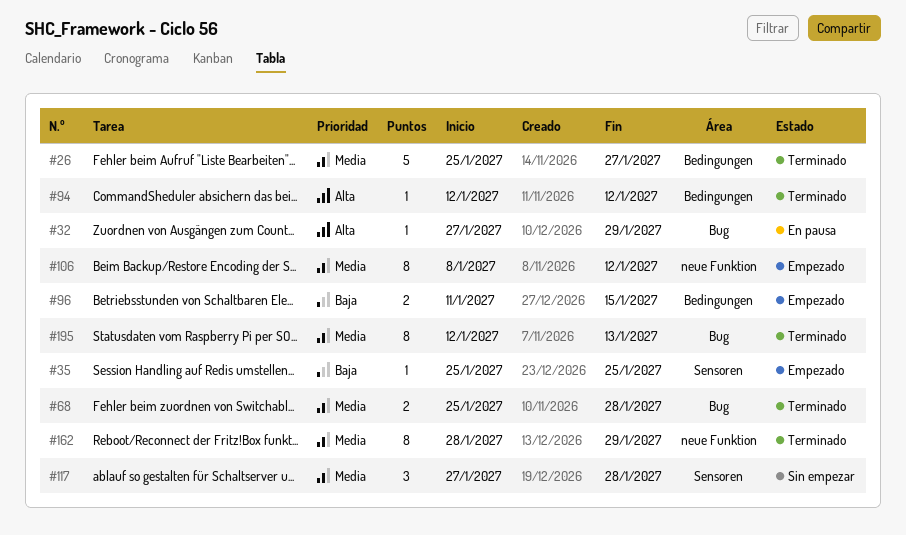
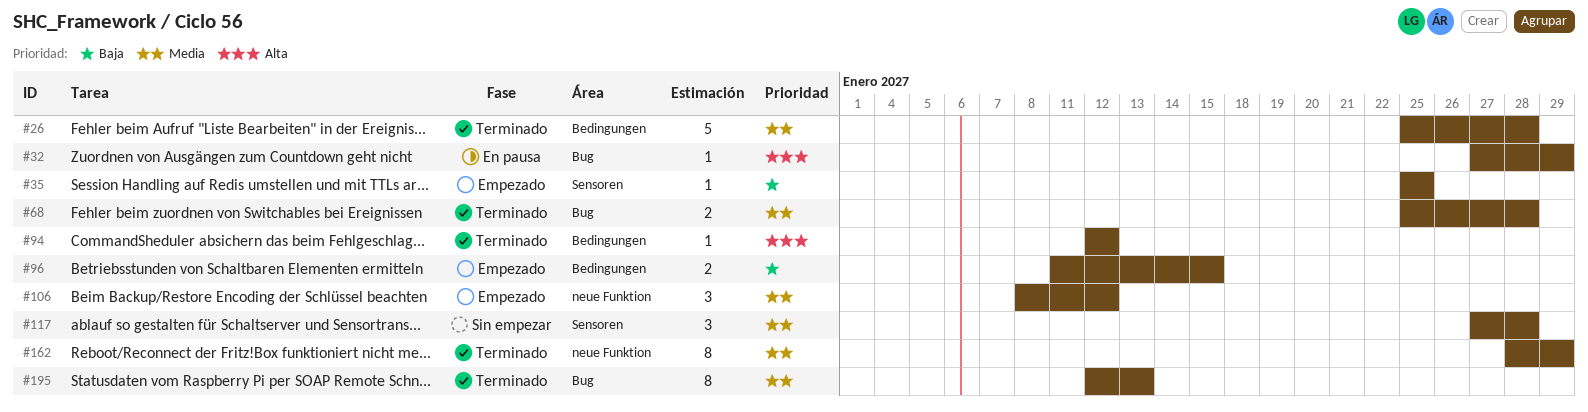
#26, due: Jan 27 -> Jan 28
#106, estimate: 8 -> 3

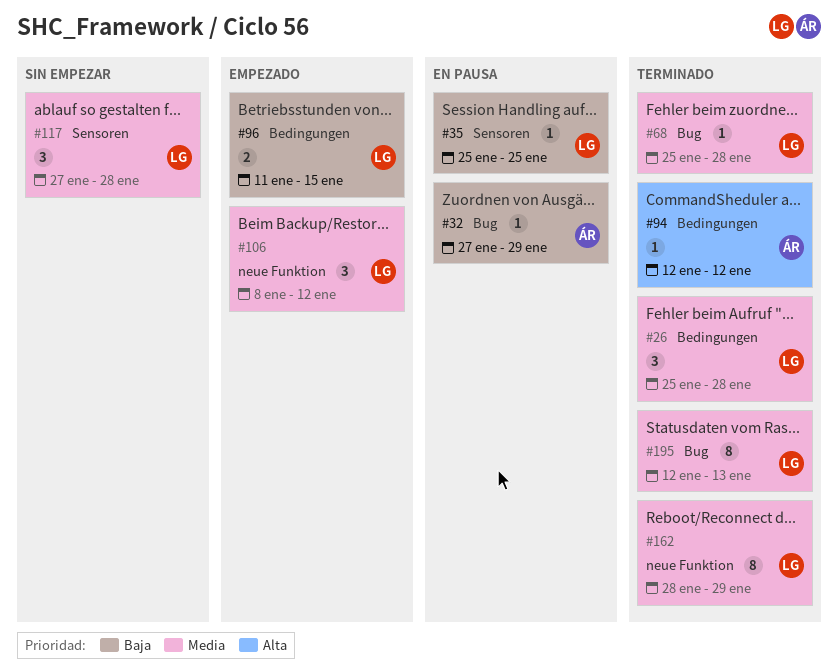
#26, estimate: 5 -> 3
#32, priority: Alta -> Baja
#35, status: Empezado -> En pausa
#68, estimate: 2 -> 1

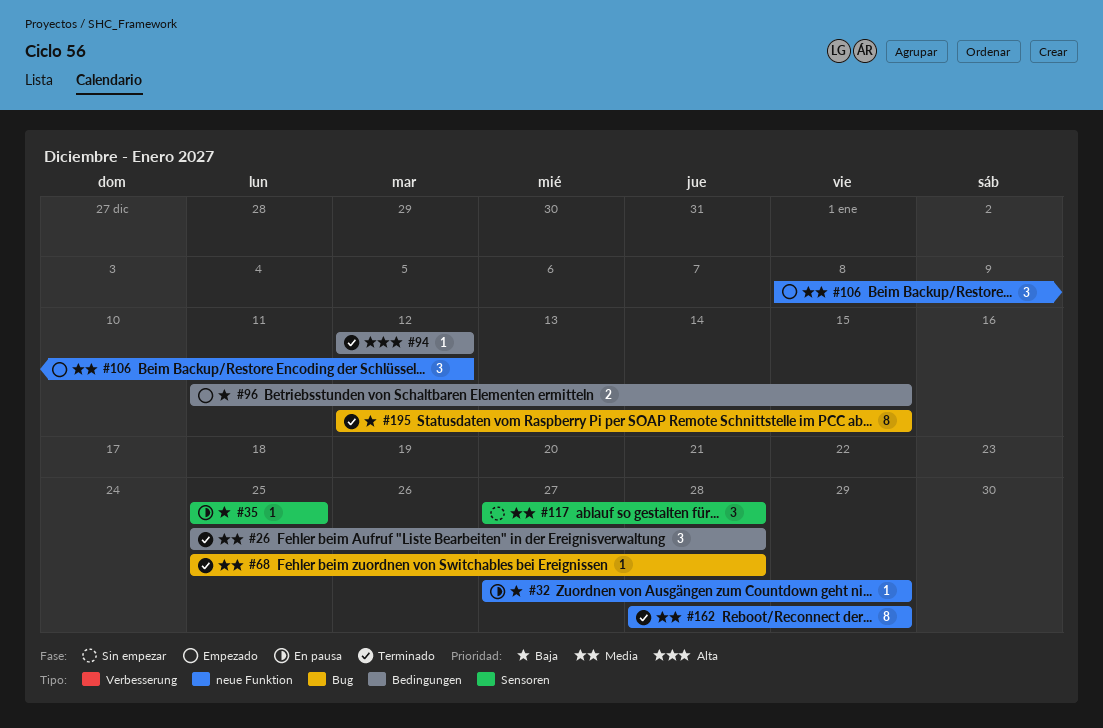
#32, label: Bug -> neue Funktion
#195, priority: Media -> Baja
#195, due: Jan 13 -> Jan 15

